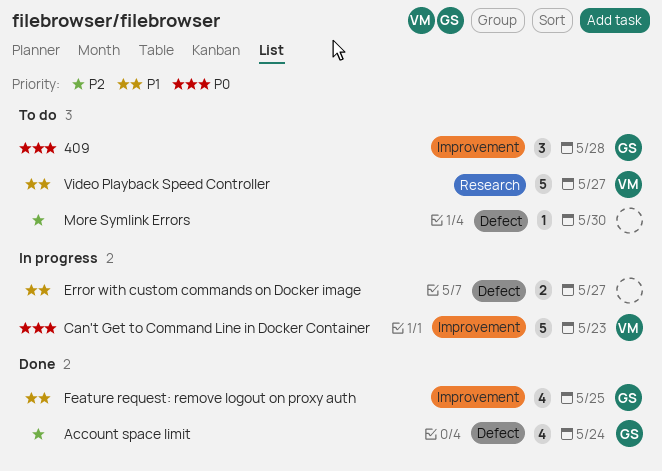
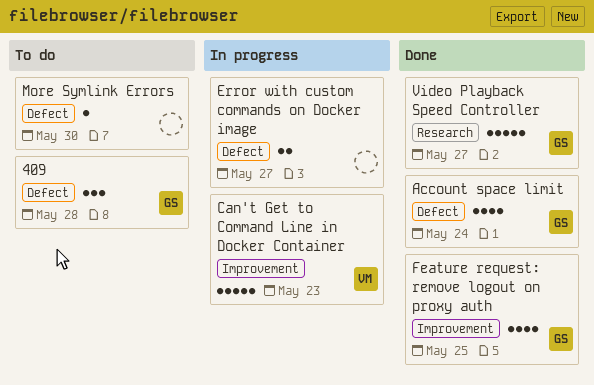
409, label: Improvement -> Defect
Video Playback Speed Controller, status: To do -> Done
Video Playback Speed Controller, owner: VM -> GS

